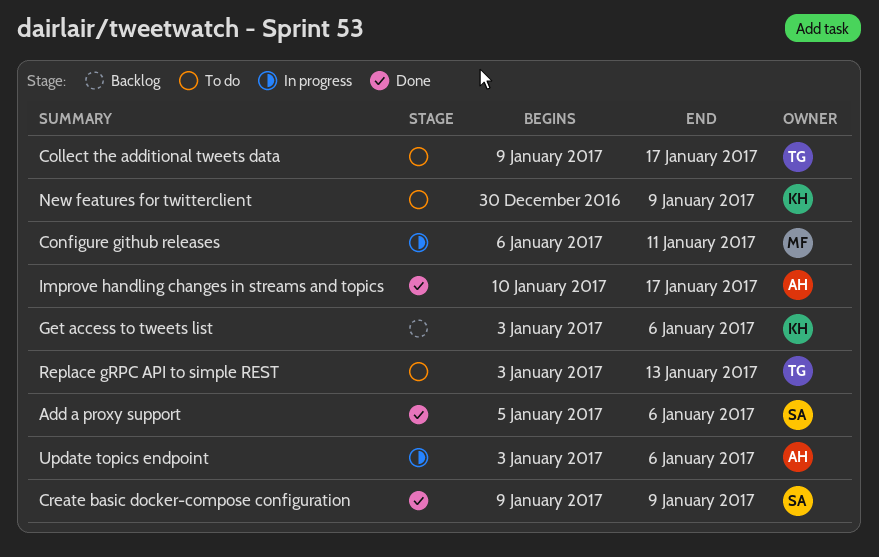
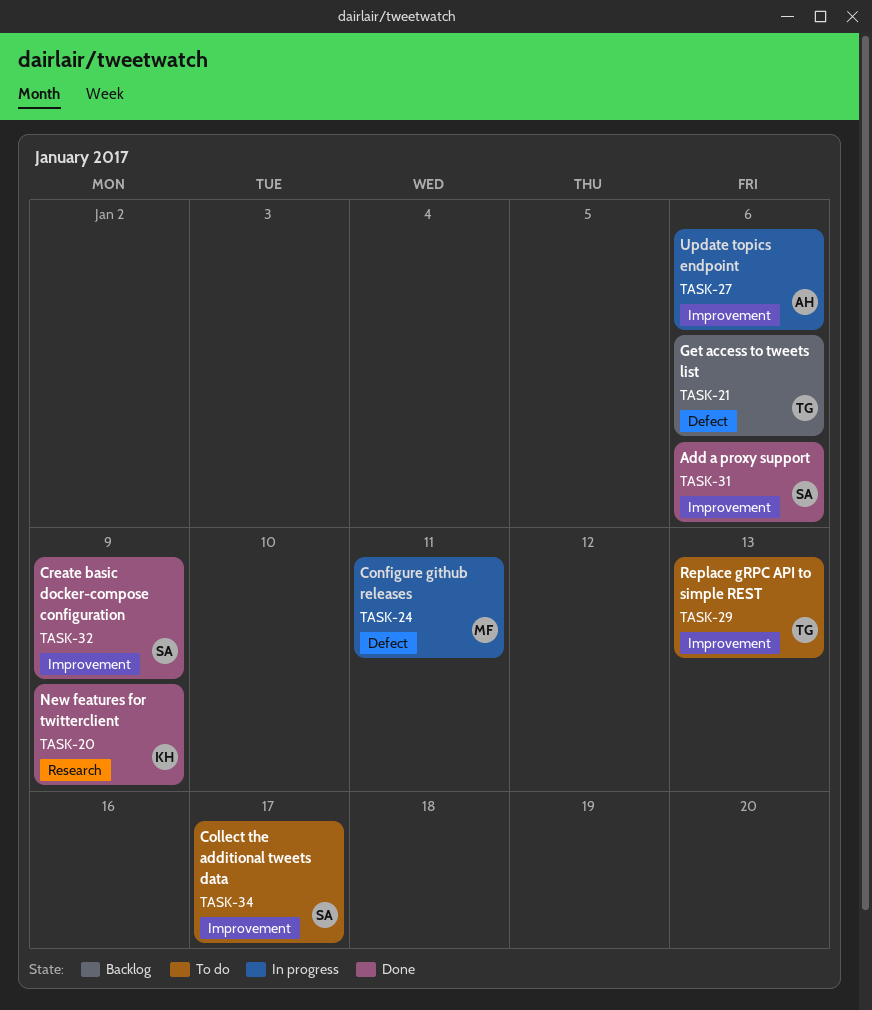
Collect the additional tweets data, owner: TG -> SA
Get access to tweets list, owner: KH -> TG
Improve handling changes in streams and topics: present -> none
New features for twitterclient, status: To do -> Done

